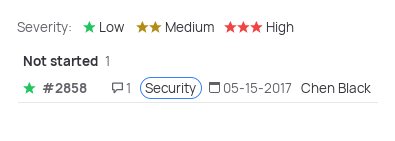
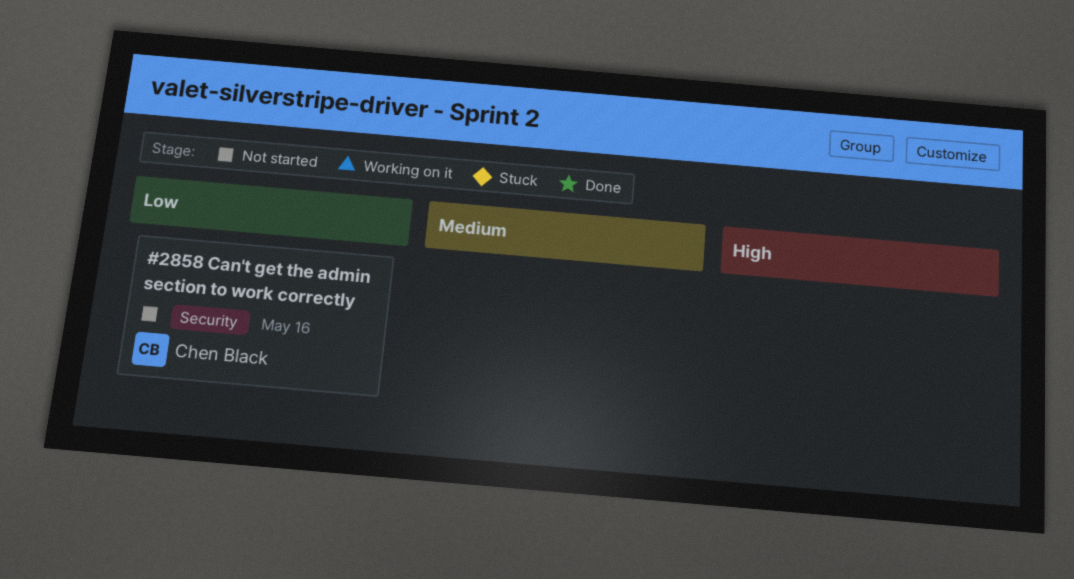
#2858, due: May 15 -> May 16

